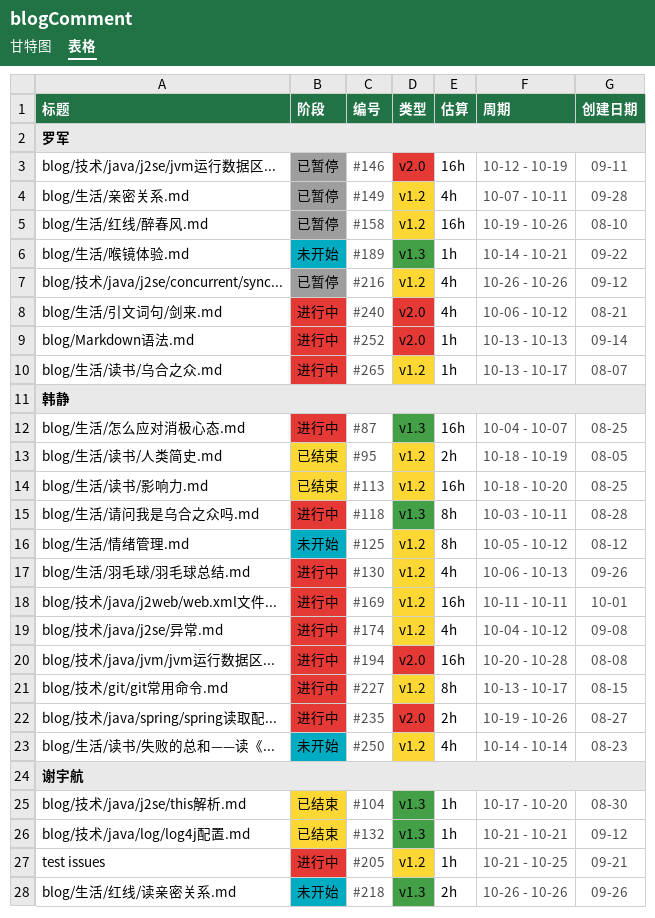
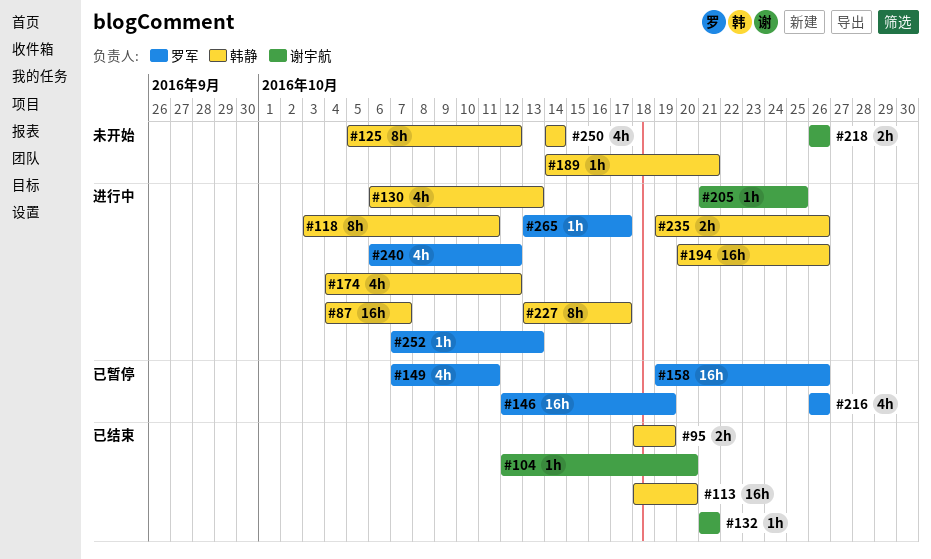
#104, start: Oct 17 -> Oct 12
#169: present -> none
#189, owner: 罗军 -> 韩静
#194, due: Oct 28 -> Oct 26
#252, start: Oct 13 -> Oct 7

